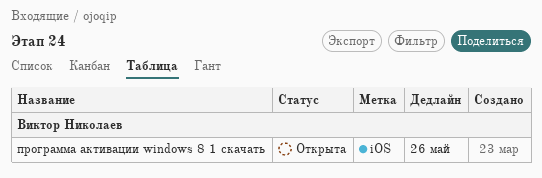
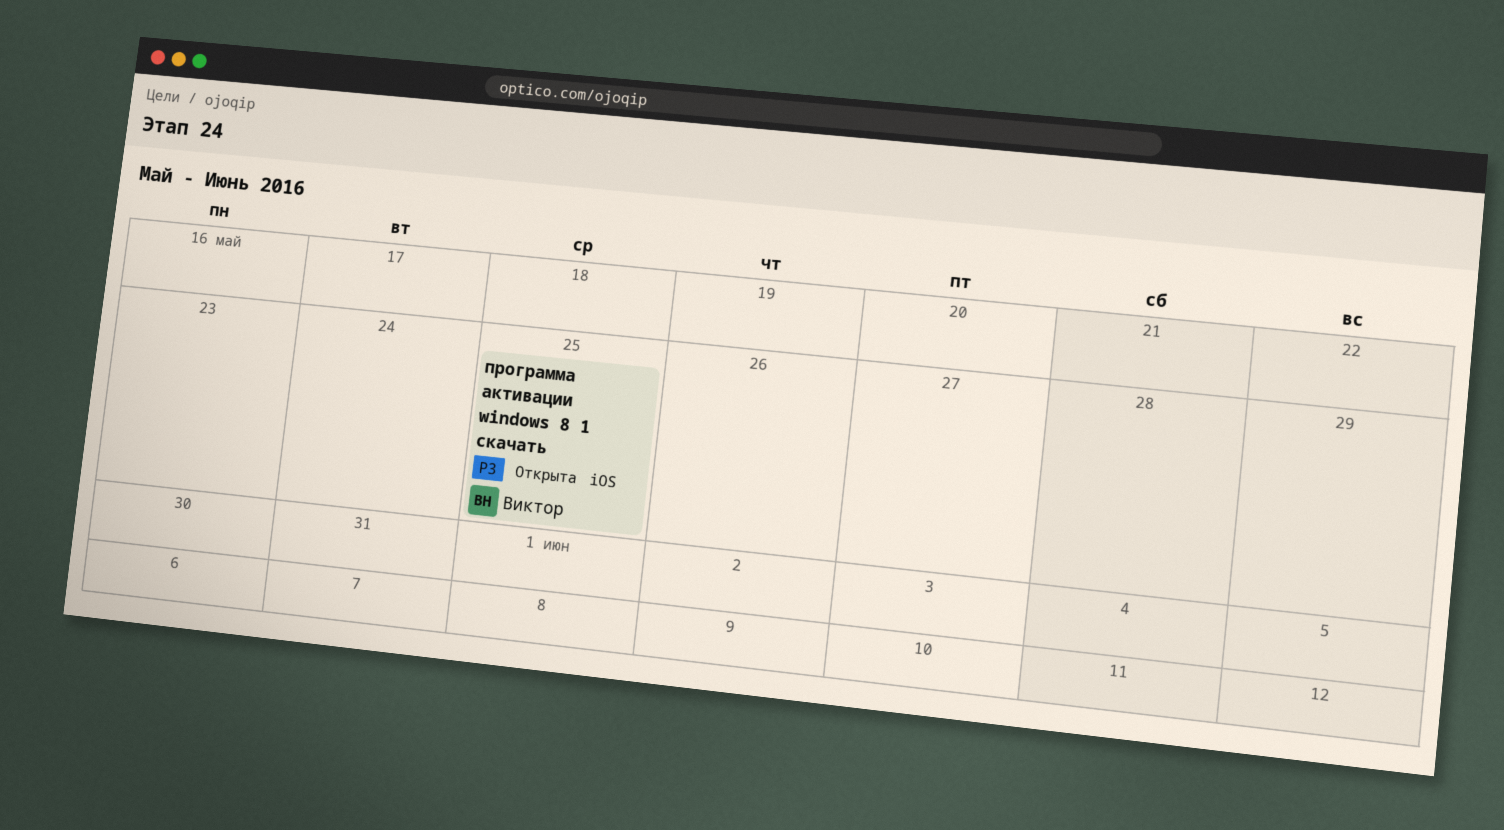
программа активации windows 8 1 скачать, due: May 26 -> May 25

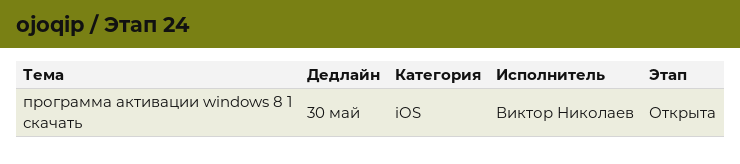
программа активации windows 8 1 скачать, due: May 25 -> May 30

